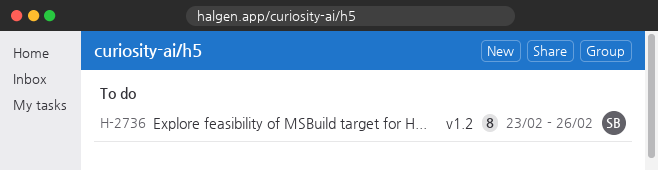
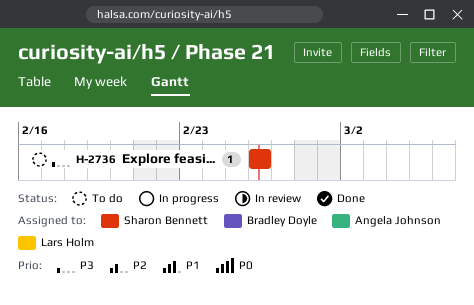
H-2736, estimate: 8 -> 1
H-2736, start: Feb 23 -> Feb 26

